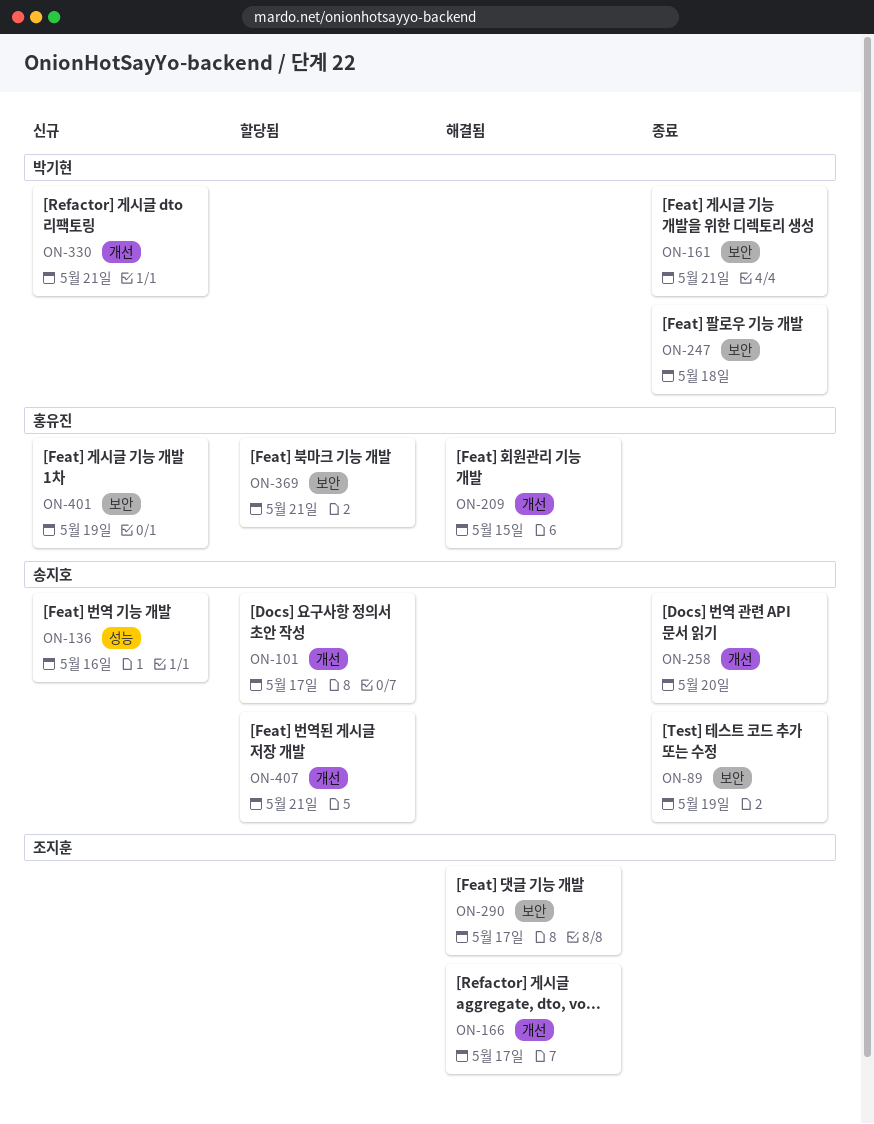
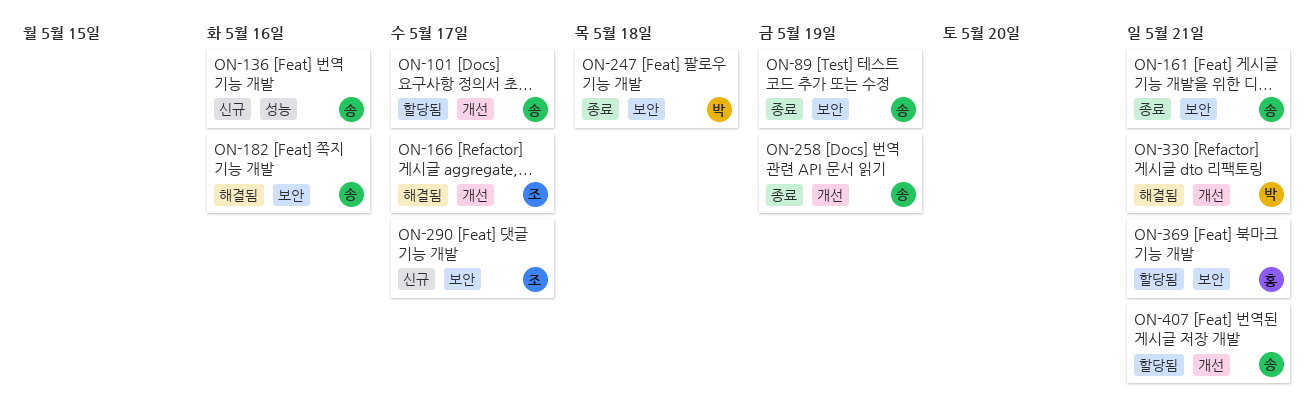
ON-161, owner: 박기현 -> 송지호
ON-182: none -> present
ON-209: present -> none
ON-258, due: May 20 -> May 19
ON-290, status: 해결됨 -> 신규
ON-330, status: 신규 -> 해결됨
ON-401: present -> none

